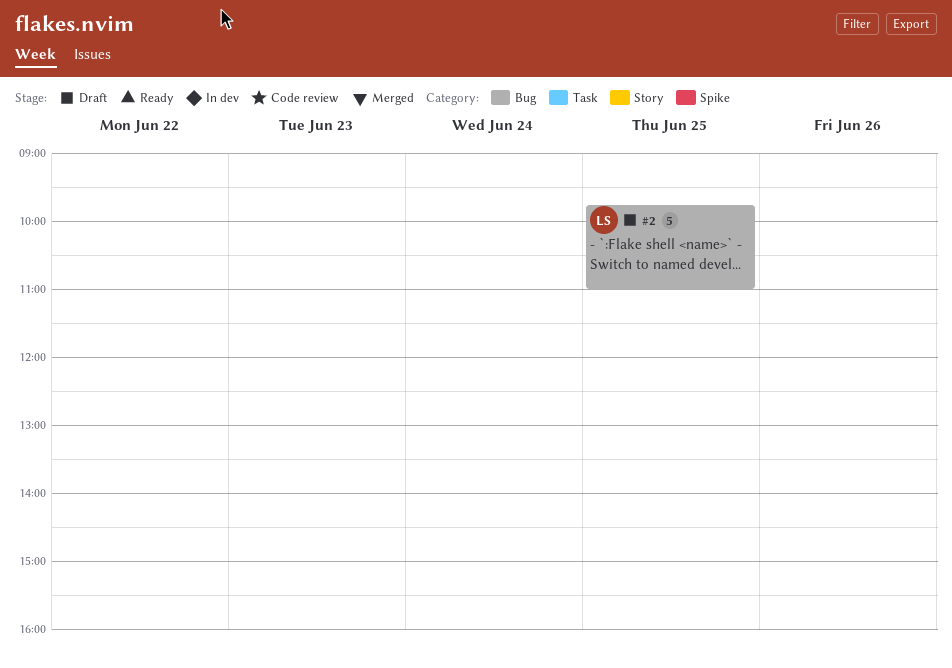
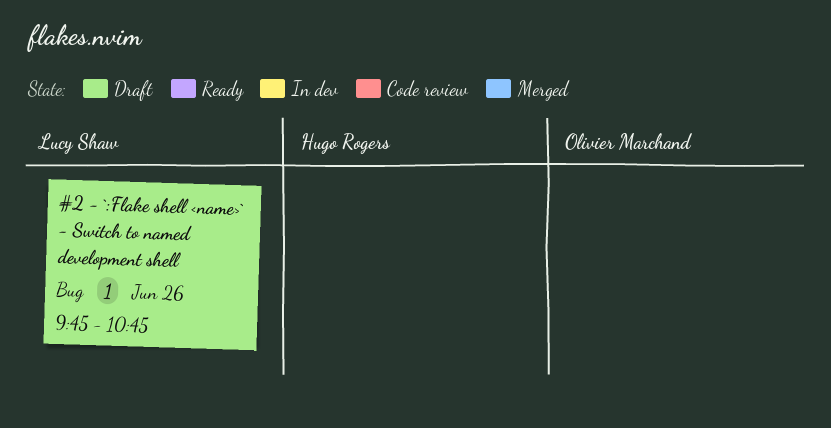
#2, estimate: 5 -> 1
#2, day: Jun 25 -> Jun 26
#2, ends: 11:00 -> 10:45

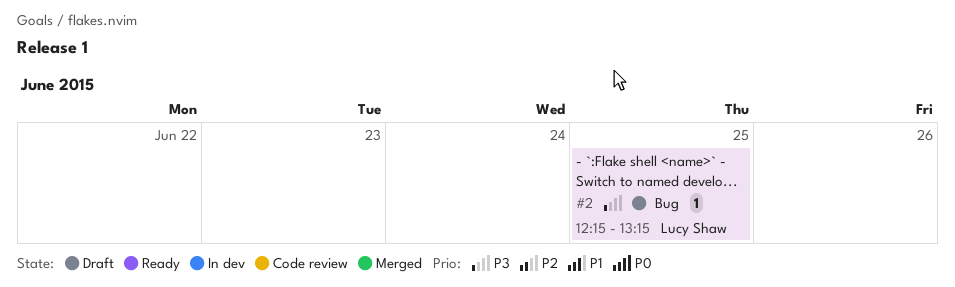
#2, day: Jun 26 -> Jun 25
#2, begins: 09:45 -> 12:15
#2, ends: 10:45 -> 13:15

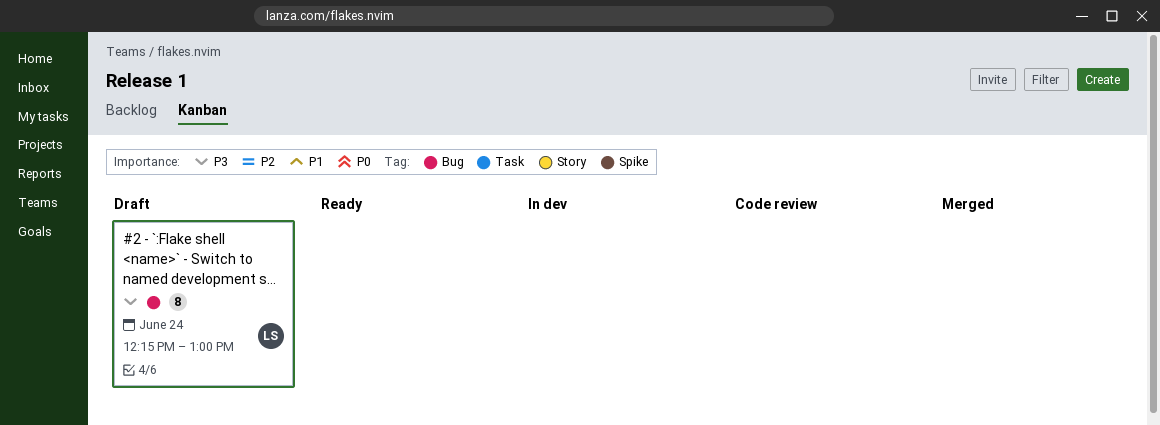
#2, estimate: 1 -> 8
#2, day: Jun 25 -> Jun 24
#2, ends: 13:15 -> 13:00

